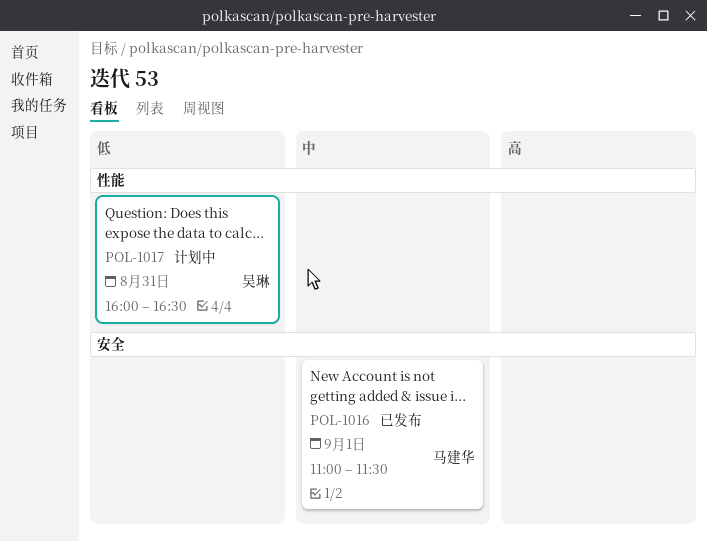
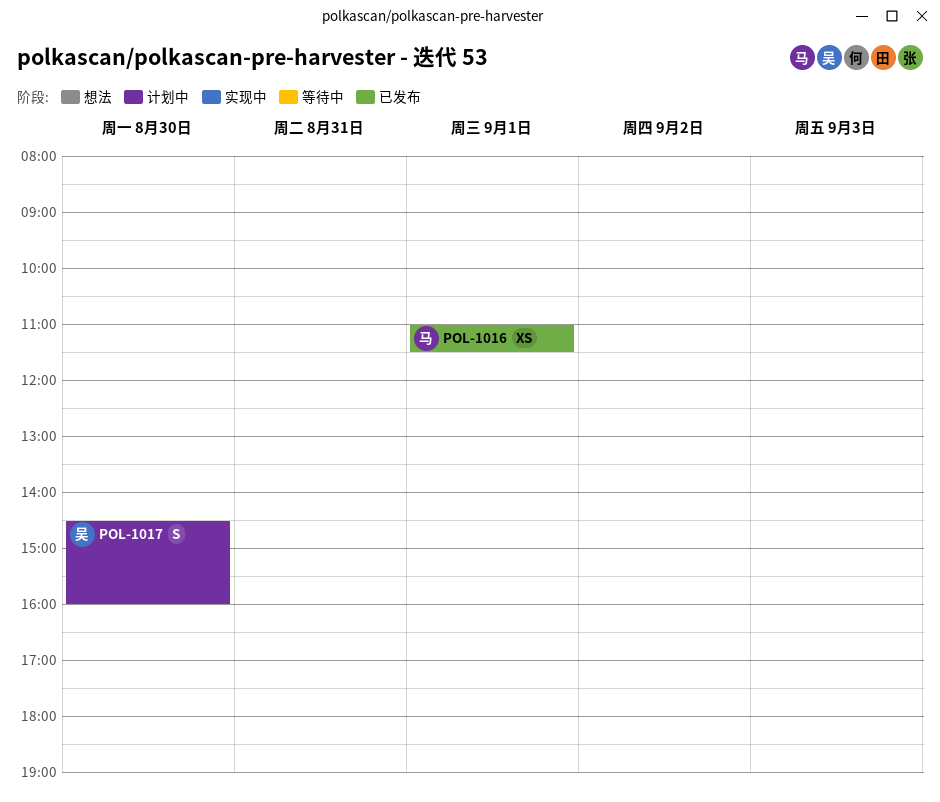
POL-1017, day: Aug 31 -> Aug 30
POL-1017, begins: 16:00 -> 14:30
POL-1017, ends: 16:30 -> 16:00

